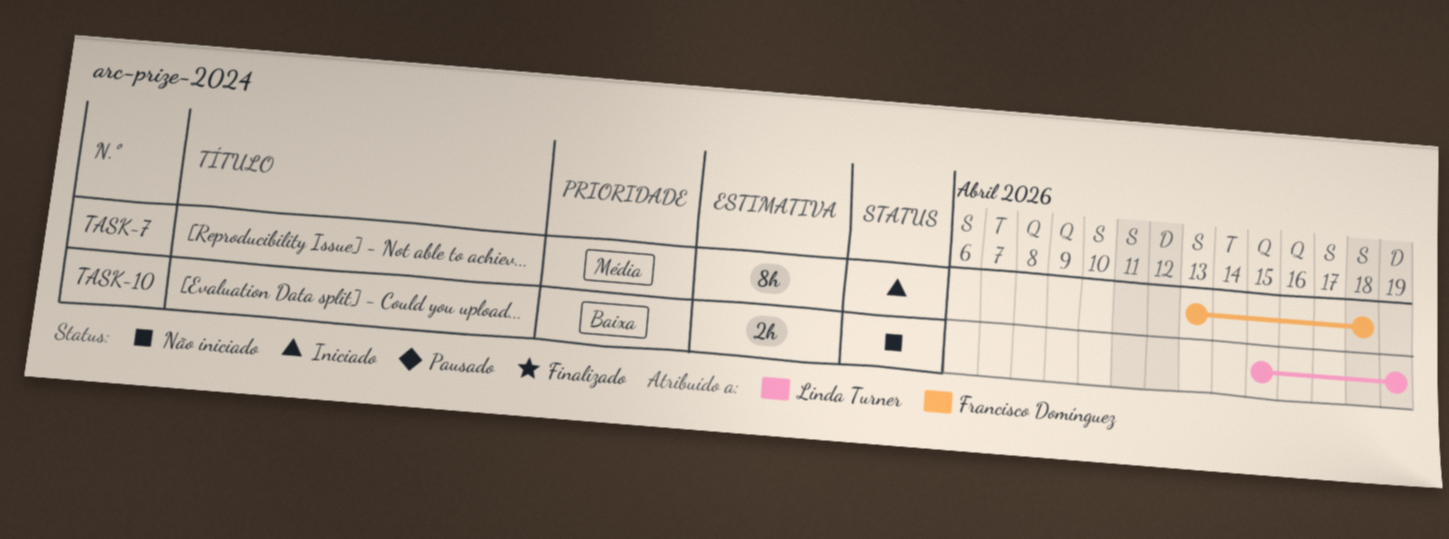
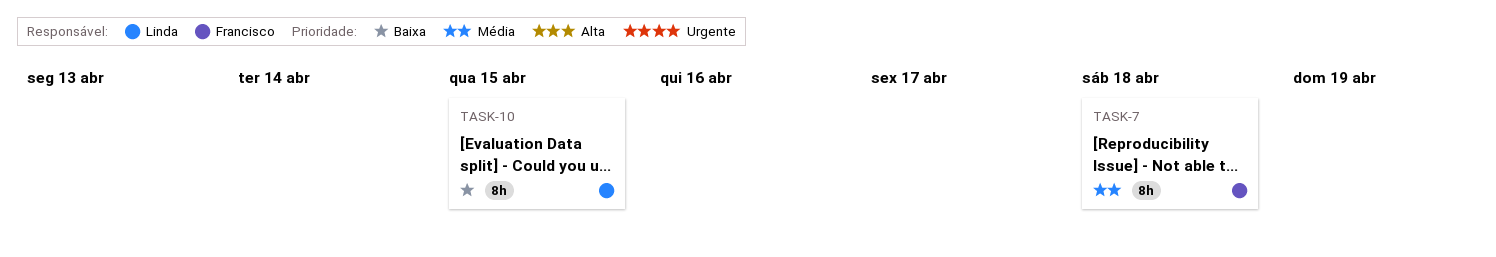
TASK-10, estimate: 2h -> 8h
TASK-10, due: Apr 19 -> Apr 15

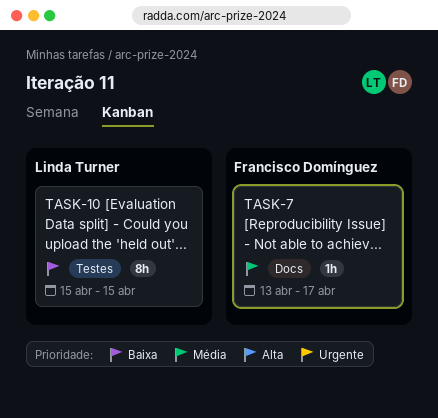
TASK-7, estimate: 8h -> 1h
TASK-7, due: Apr 18 -> Apr 17

